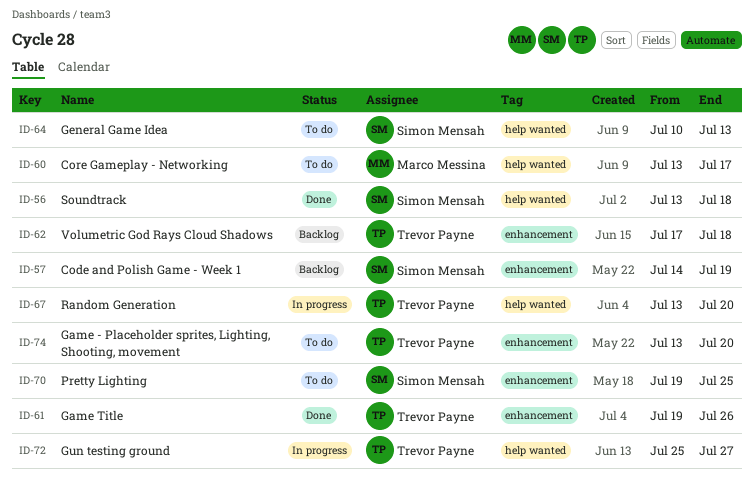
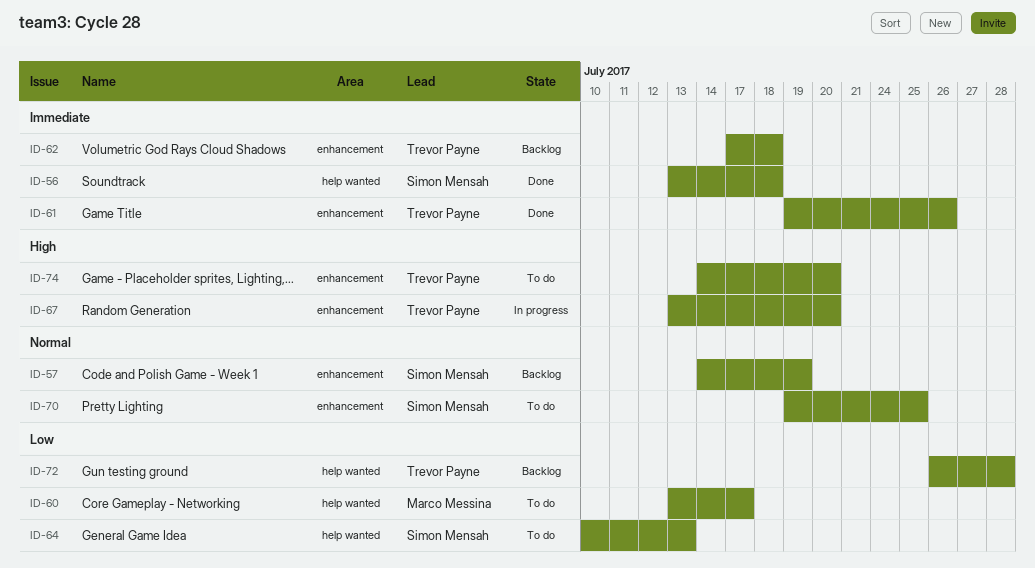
ID-67, label: help wanted -> enhancement
ID-72, status: In progress -> Backlog
ID-72, start: Jul 25 -> Jul 26
ID-72, due: Jul 27 -> Jul 28
ID-74, start: Jul 13 -> Jul 14

